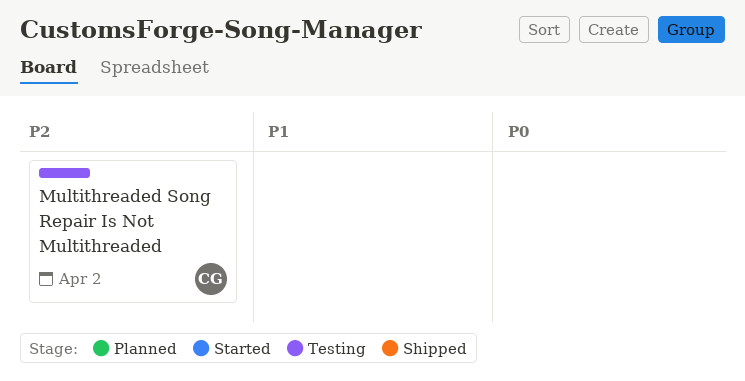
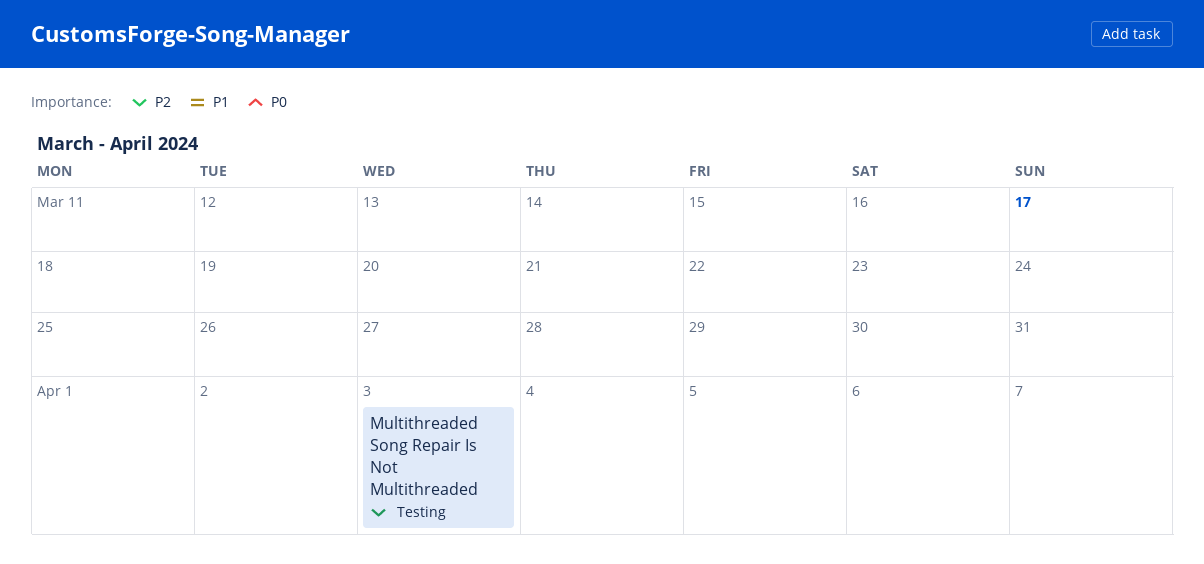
Multithreaded Song Repair Is Not Multithreaded, due: Apr 2 -> Apr 3

